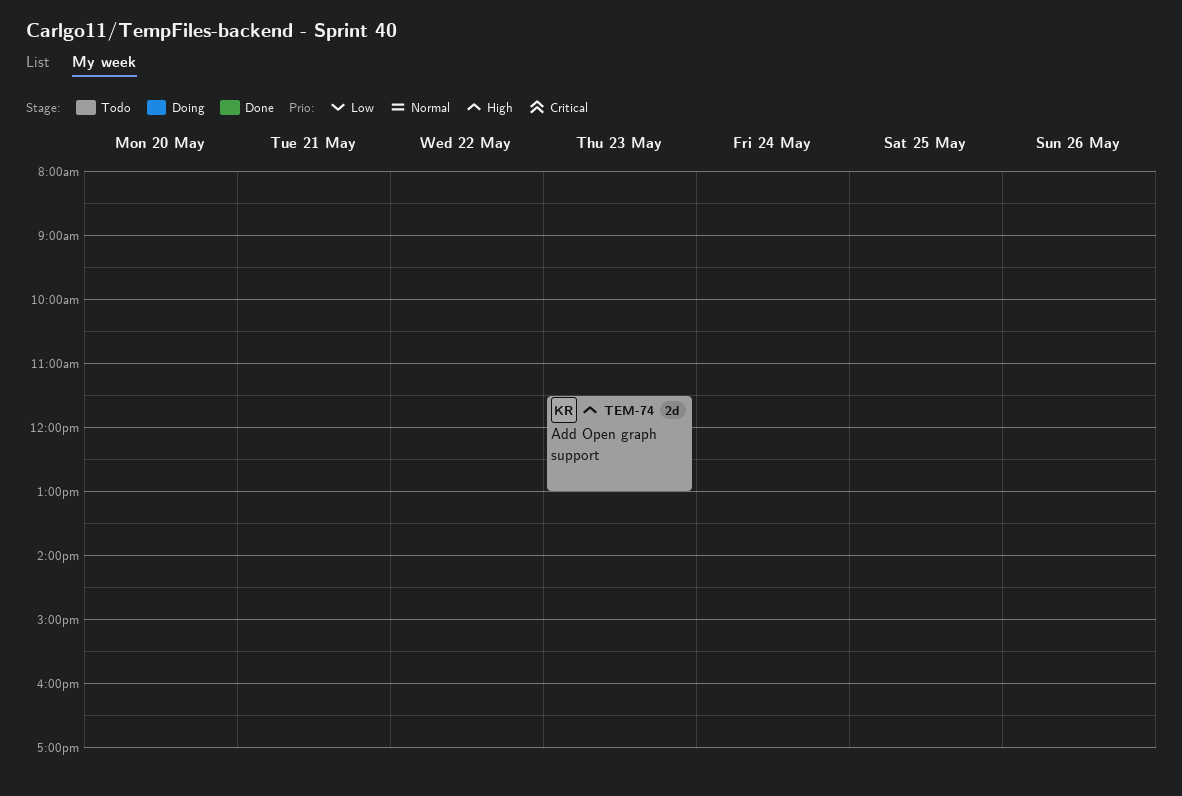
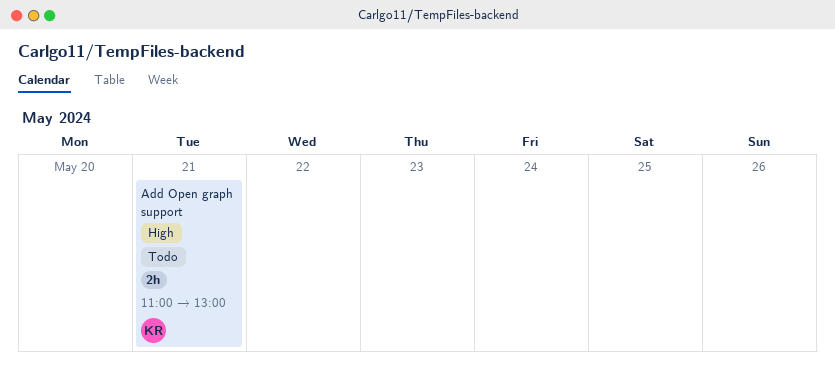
Add Open graph support, estimate: 2d -> 2h
Add Open graph support, day: May 23 -> May 21
Add Open graph support, begins: 11:30 -> 11:00

